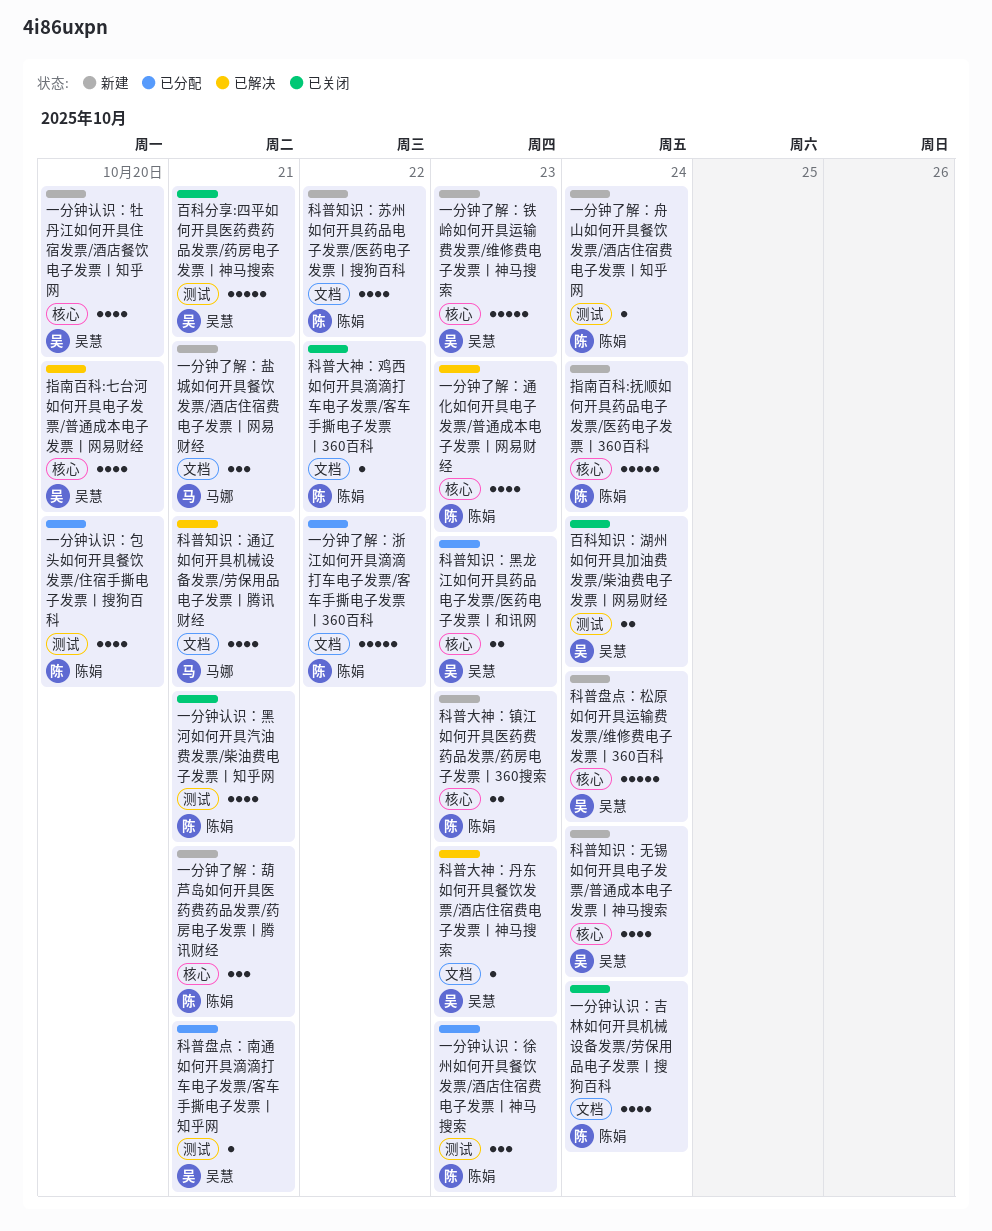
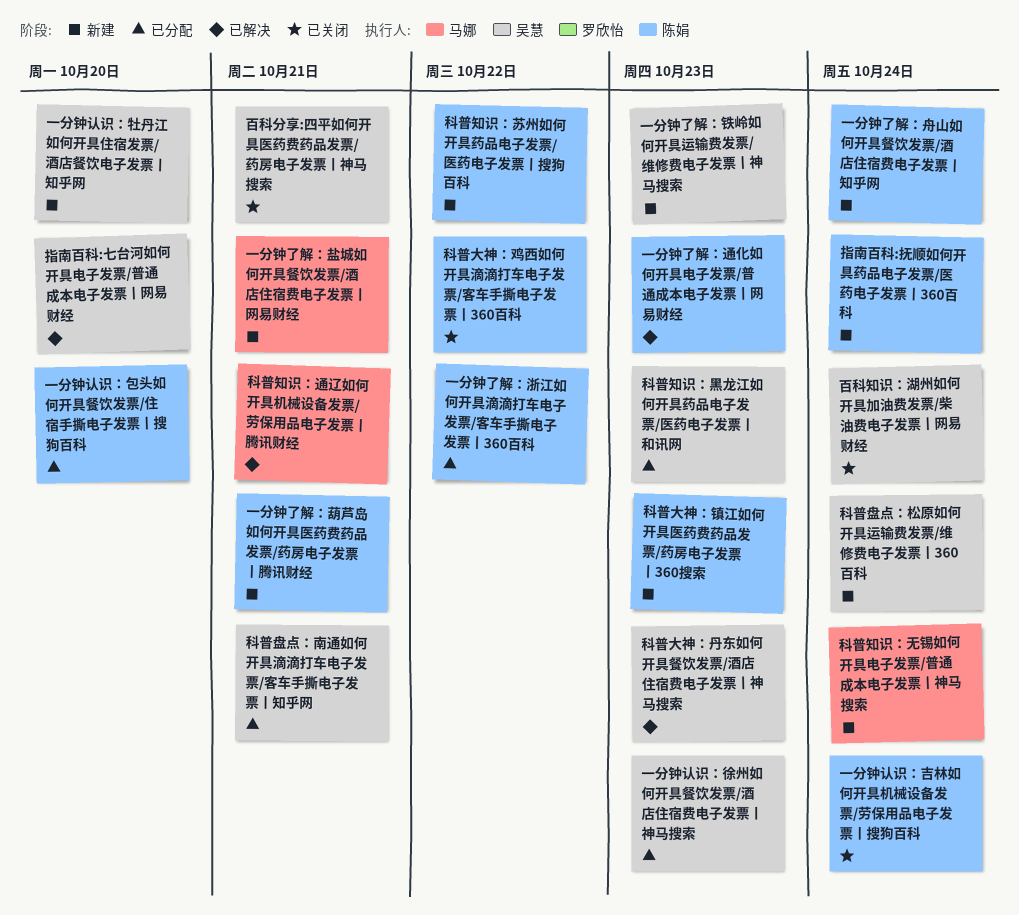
一分钟认识：徐州如何开具餐饮发票/酒店住宿费电子发票丨神马搜索, owner: 陈娟 -> 吴慧
一分钟认识：黑河如何开具汽油费发票/柴油费电子发票丨知乎网: present -> none
科普知识：无锡如何开具电子发票/普通成本电子发票丨神马搜索, owner: 吴慧 -> 马娜

